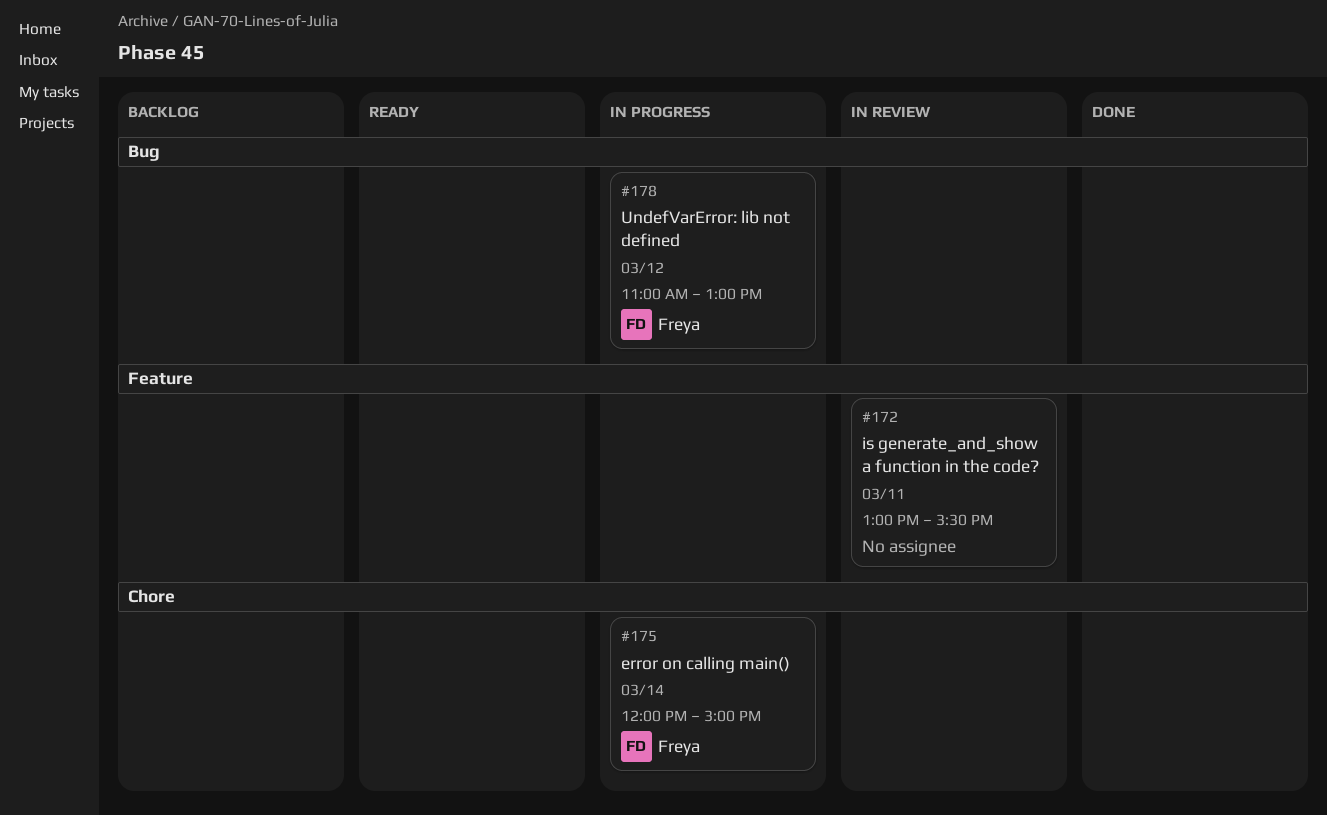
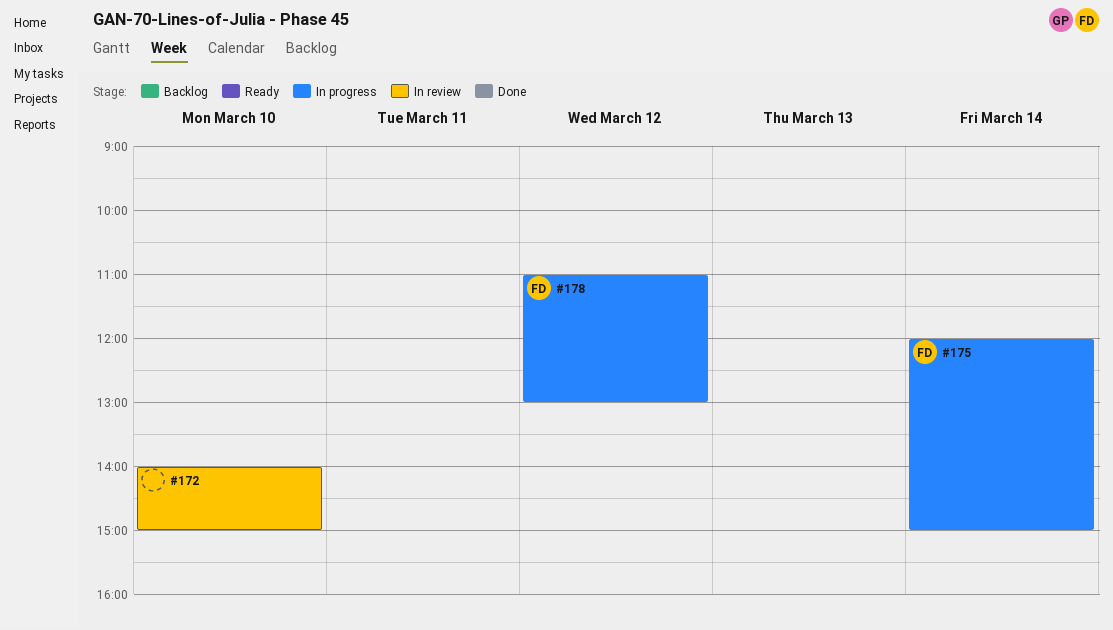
#172, day: Mar 11 -> Mar 10
#172, begins: 13:00 -> 14:00
#172, ends: 15:30 -> 15:00

